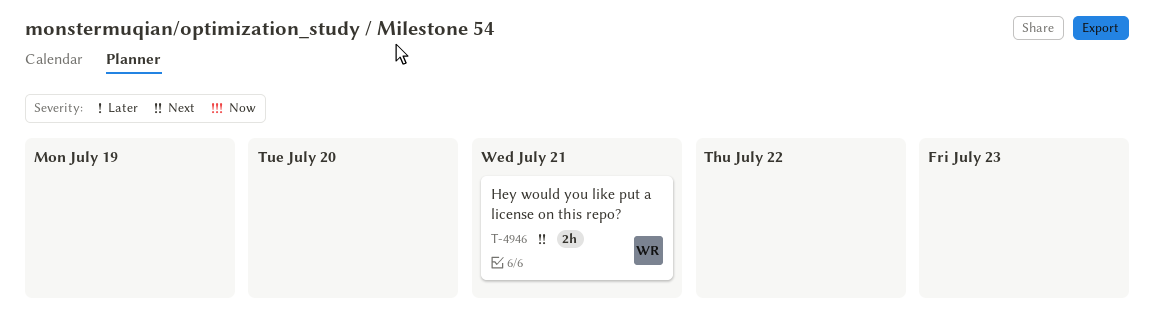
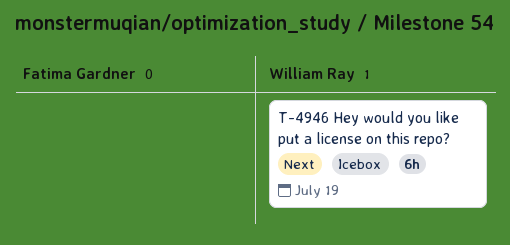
T-4946, estimate: 2h -> 6h
T-4946, due: Jul 21 -> Jul 19

